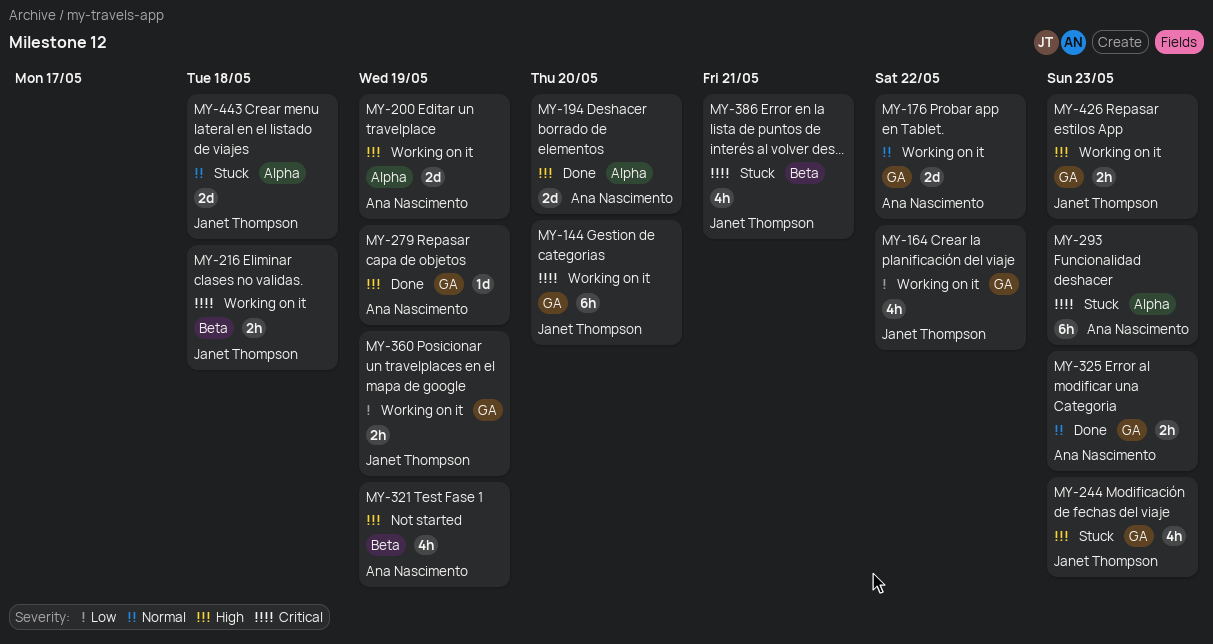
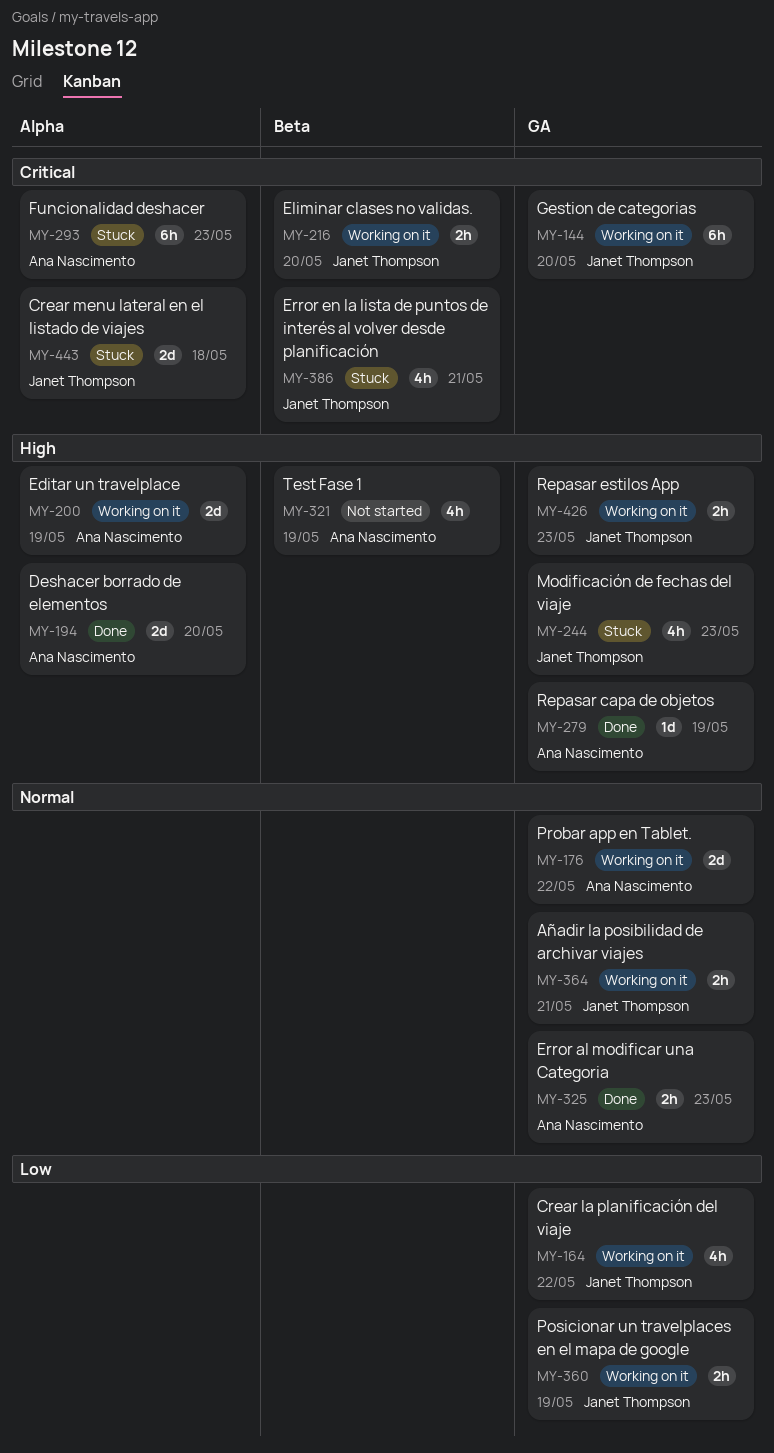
MY-216, due: May 18 -> May 20
MY-364: none -> present
MY-443, priority: Normal -> Critical

